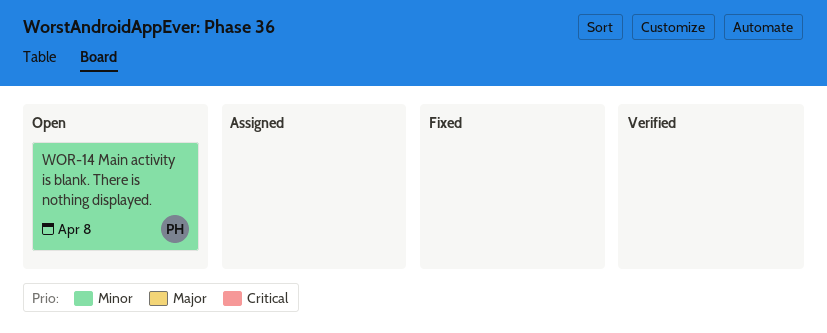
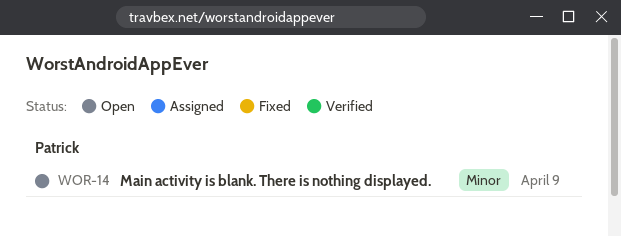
WOR-14, due: Apr 8 -> Apr 9

